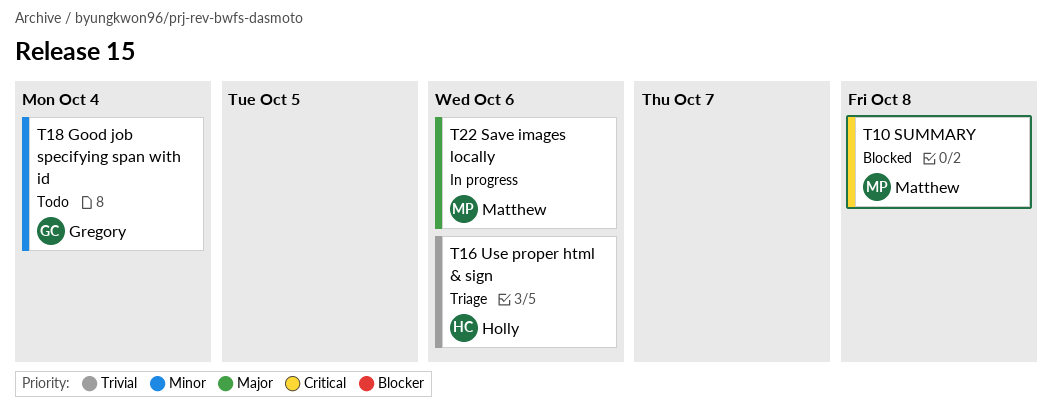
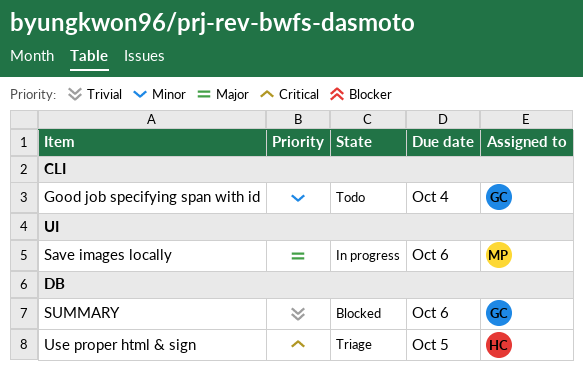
SUMMARY, owner: Matthew -> Gregory
SUMMARY, priority: Critical -> Trivial
SUMMARY, due: Oct 8 -> Oct 6
Use proper html & sign, priority: Trivial -> Critical
Use proper html & sign, due: Oct 6 -> Oct 5

